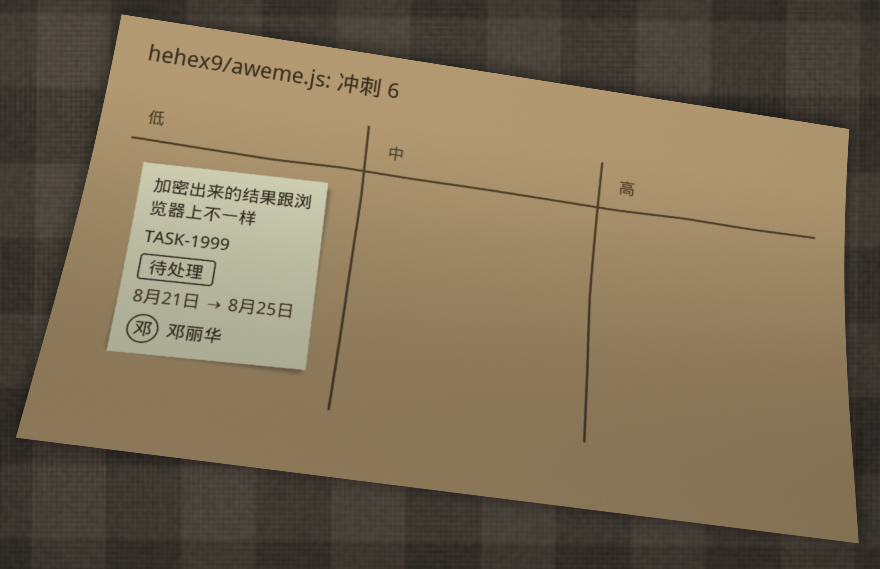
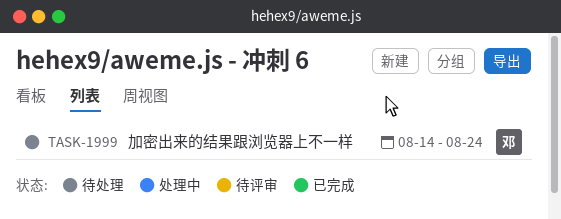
TASK-1999, start: Aug 21 -> Aug 14
TASK-1999, due: Aug 25 -> Aug 24

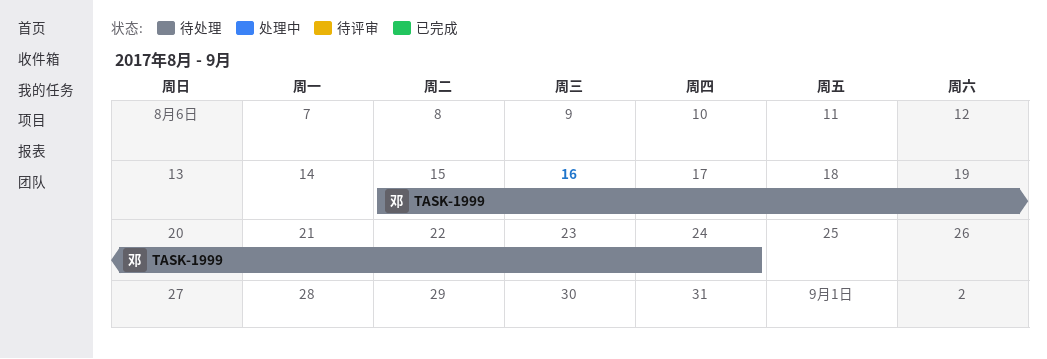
TASK-1999, start: Aug 14 -> Aug 15

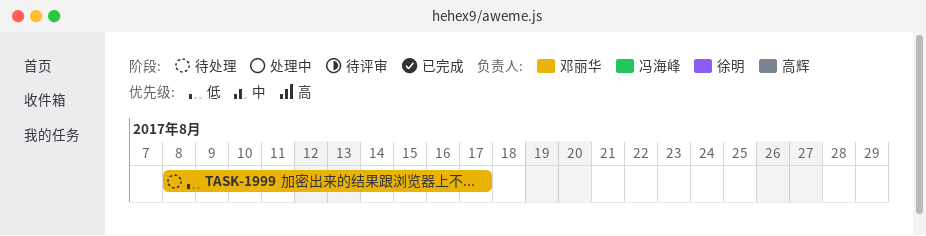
TASK-1999, start: Aug 15 -> Aug 8
TASK-1999, due: Aug 24 -> Aug 17

